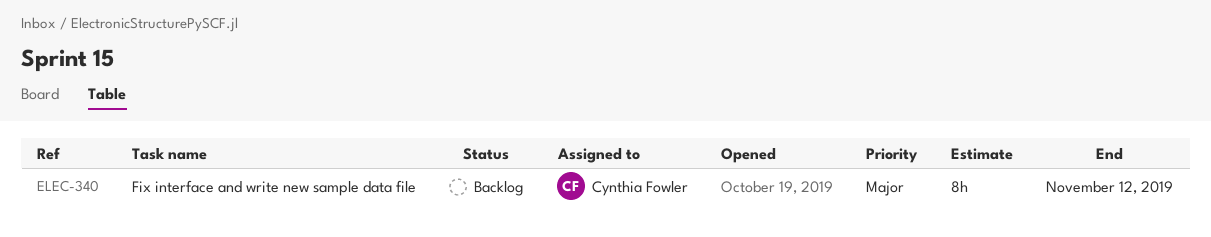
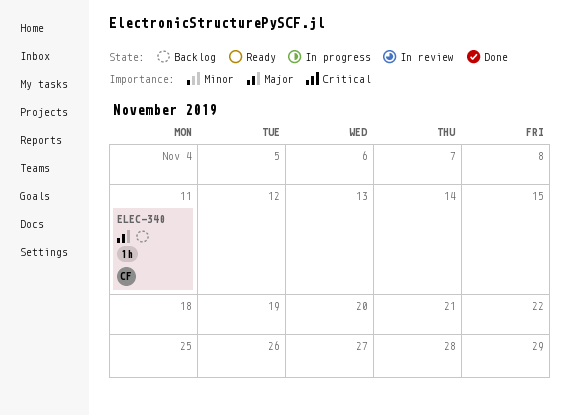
ELEC-340, estimate: 8h -> 1h
ELEC-340, due: Nov 12 -> Nov 11

